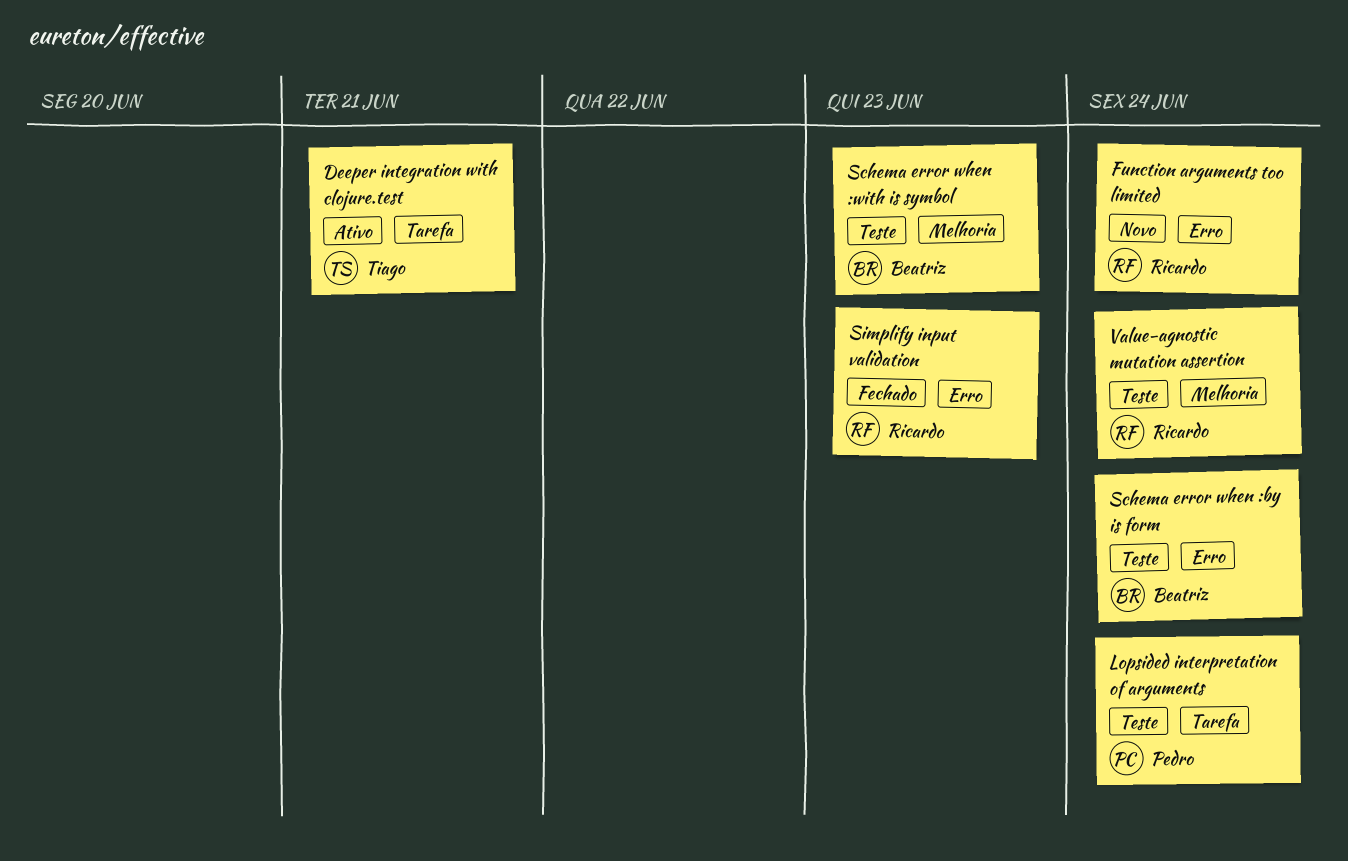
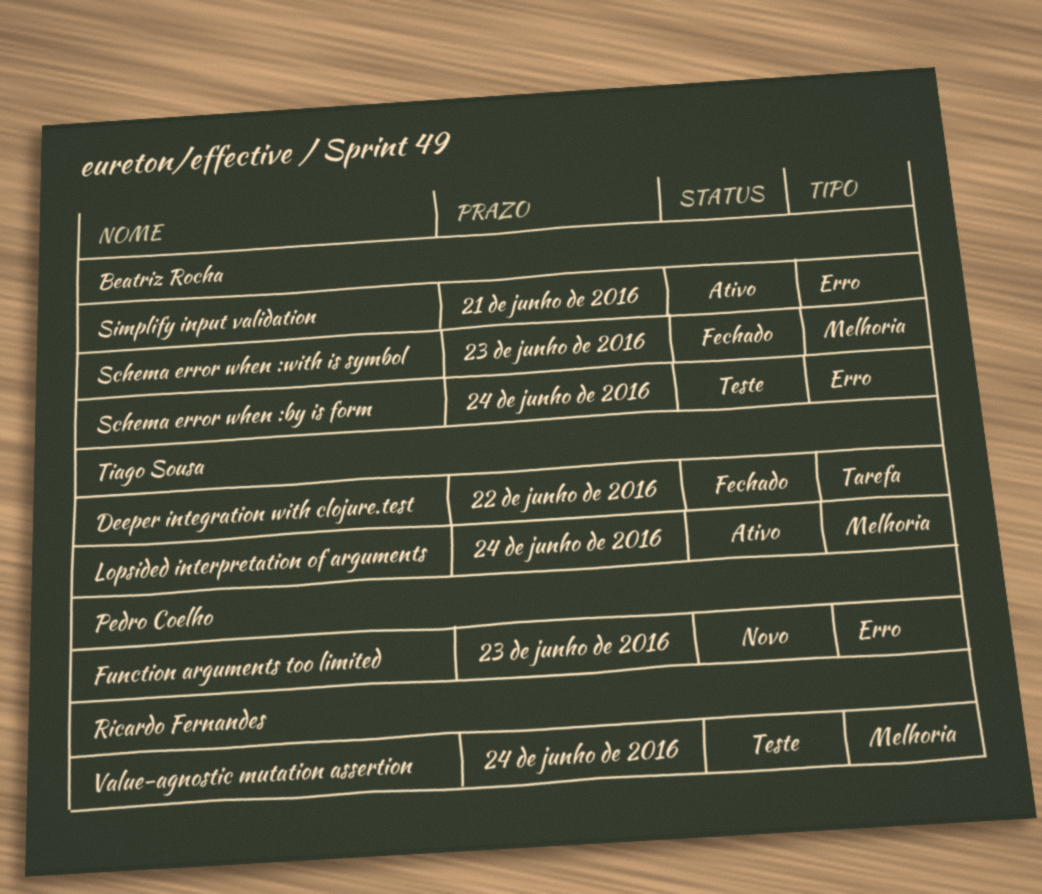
Deeper integration with clojure.test, status: Ativo -> Fechado
Deeper integration with clojure.test, due: Jun 21 -> Jun 22
Function arguments too limited, owner: Ricardo Fernandes -> Pedro Coelho
Function arguments too limited, due: Jun 24 -> Jun 23
Lopsided interpretation of arguments, status: Teste -> Ativo
Lopsided interpretation of arguments, owner: Pedro Coelho -> Tiago Sousa
Lopsided interpretation of arguments, label: Tarefa -> Melhoria
Schema error when :with is symbol, status: Teste -> Fechado
Simplify input validation, status: Fechado -> Ativo
Simplify input validation, owner: Ricardo Fernandes -> Beatriz Rocha
Simplify input validation, due: Jun 23 -> Jun 21

